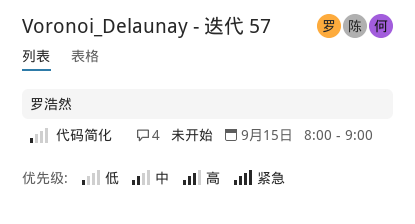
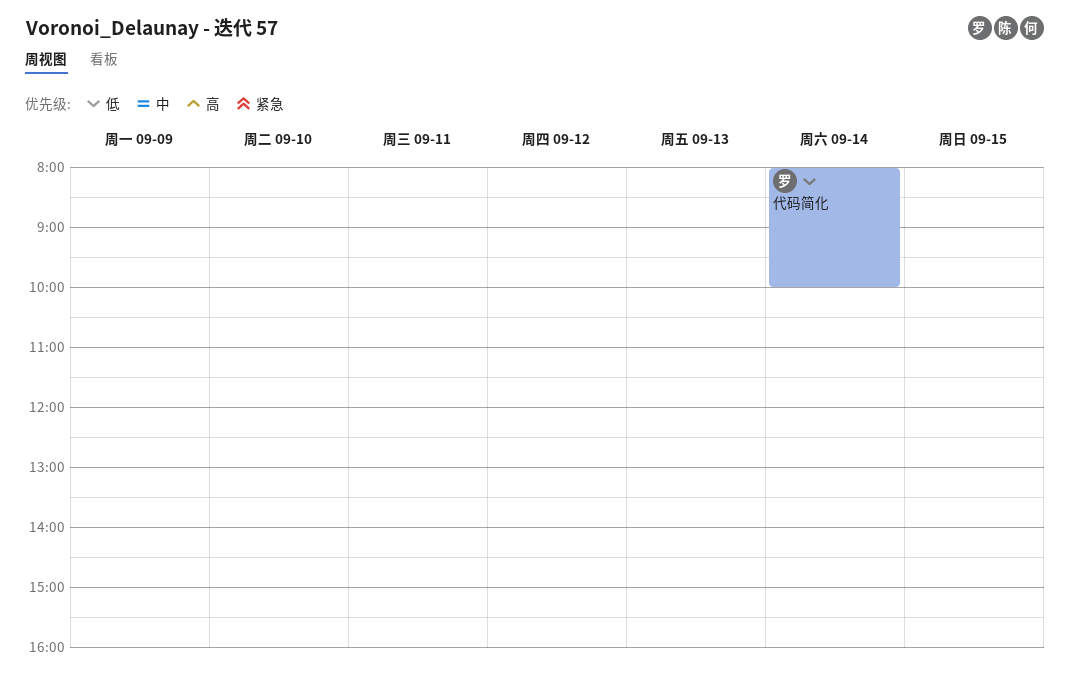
代码简化, day: Sep 15 -> Sep 14
代码简化, ends: 09:00 -> 10:00

